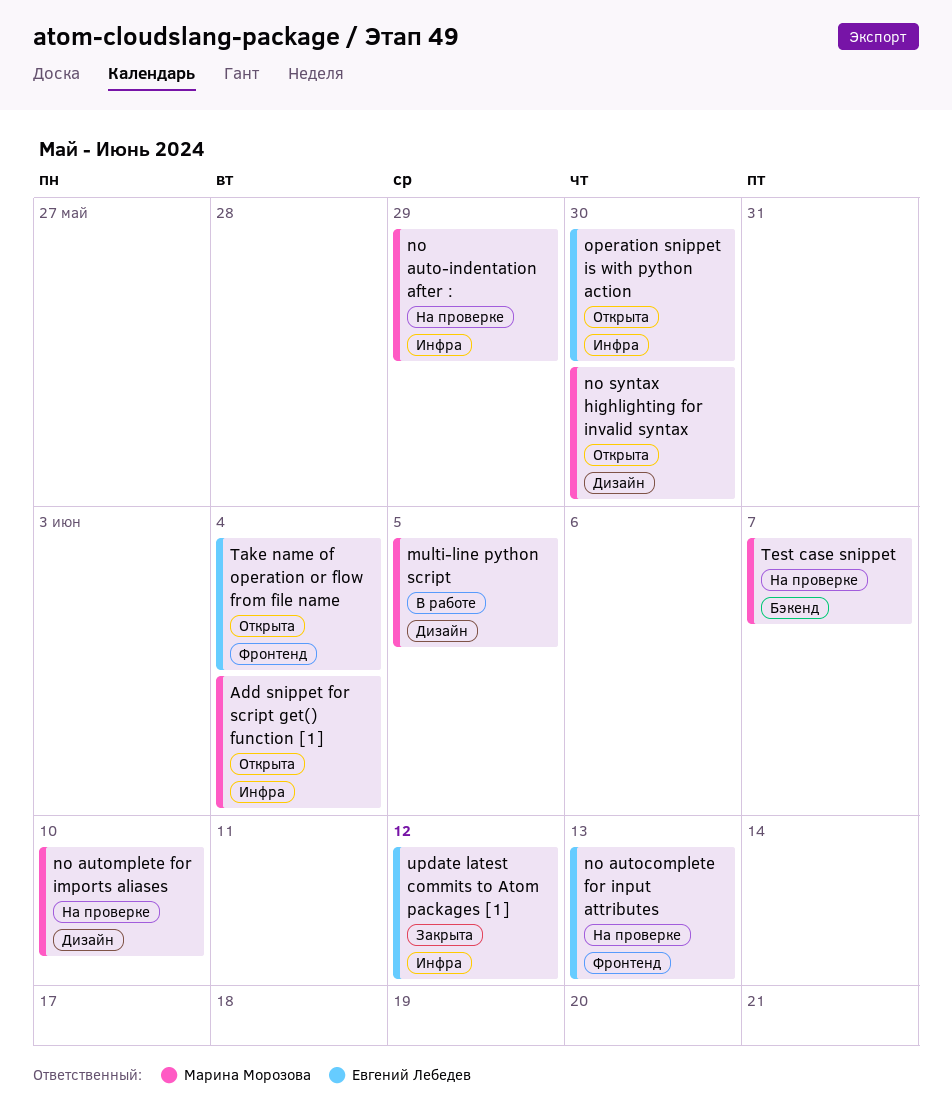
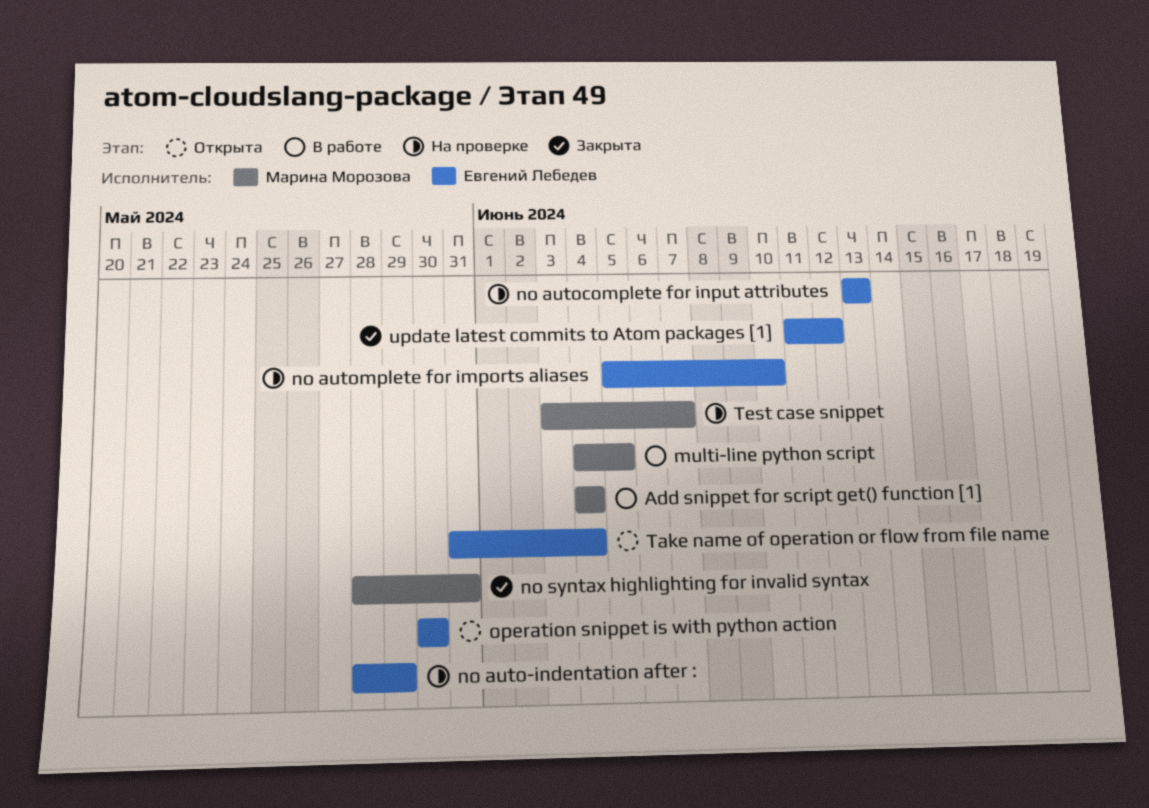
Add snippet for script get() function [1], status: Открыта -> В работе
no auto-indentation after :, owner: Марина Морозова -> Евгений Лебедев
no automplete for imports aliases, owner: Марина Морозова -> Евгений Лебедев
no syntax highlighting for invalid syntax, status: Открыта -> Закрыта
no syntax highlighting for invalid syntax, due: May 30 -> May 31

